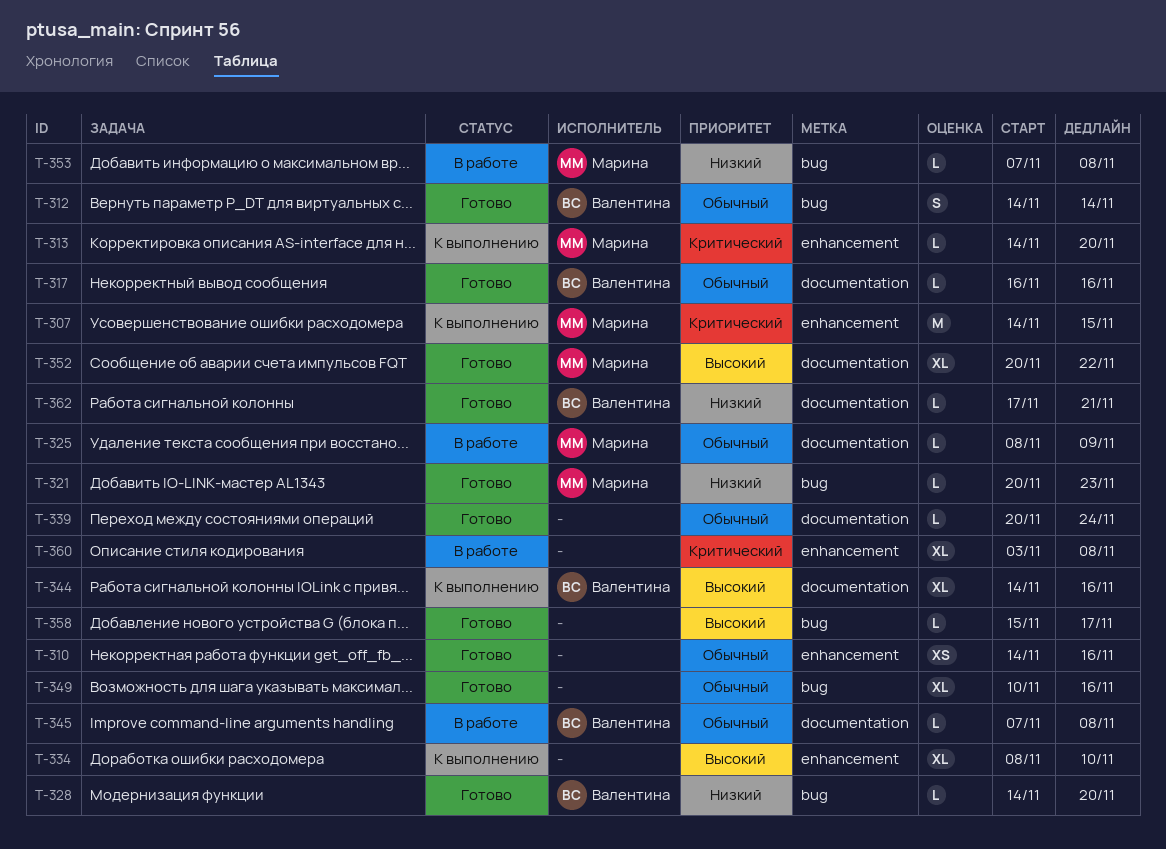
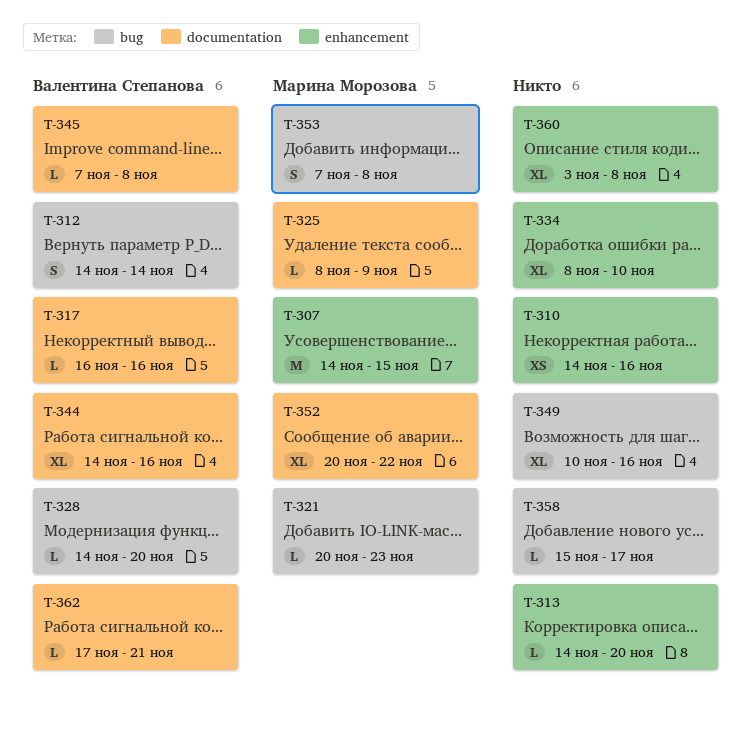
T-313, owner: Марина Морозова -> none
T-339: present -> none
T-353, estimate: L -> S

